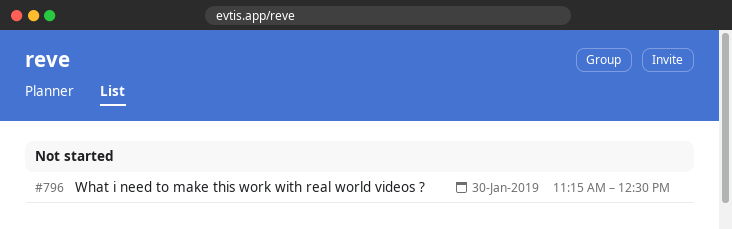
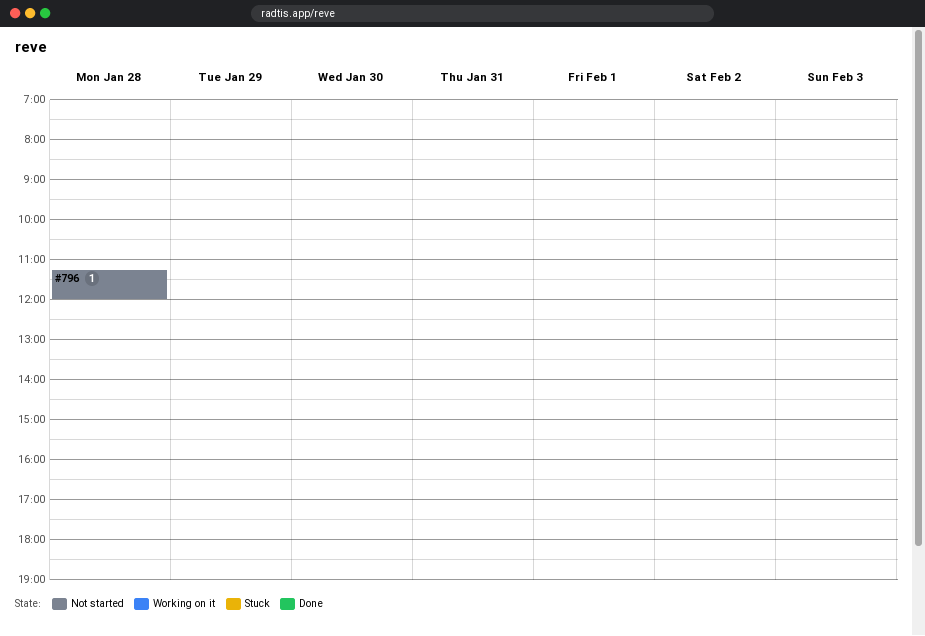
#796, day: Jan 30 -> Jan 28
#796, ends: 12:30 -> 12:00

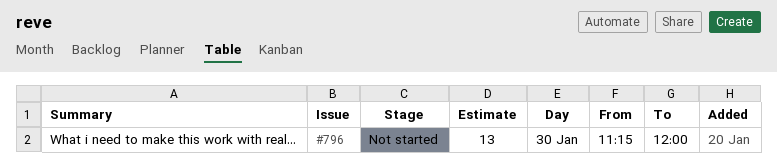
#796, estimate: 1 -> 13
#796, day: Jan 28 -> Jan 30

